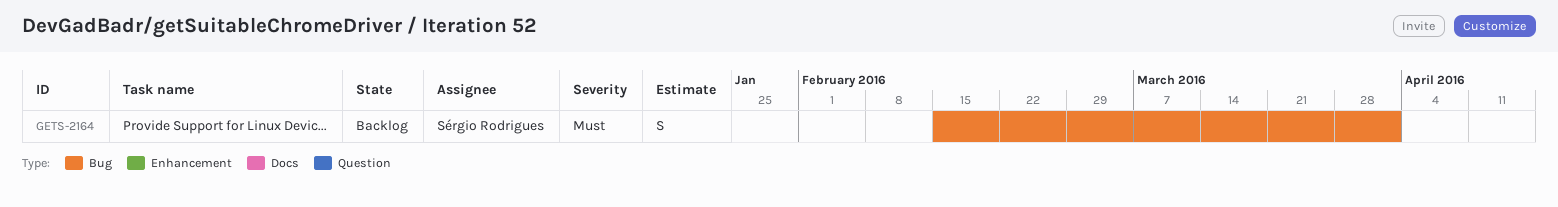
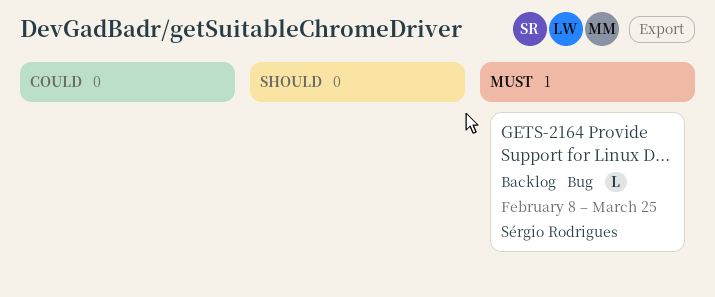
GETS-2164, estimate: S -> L
GETS-2164, start: Feb 15 -> Feb 8
GETS-2164, due: Apr 1 -> Mar 25

